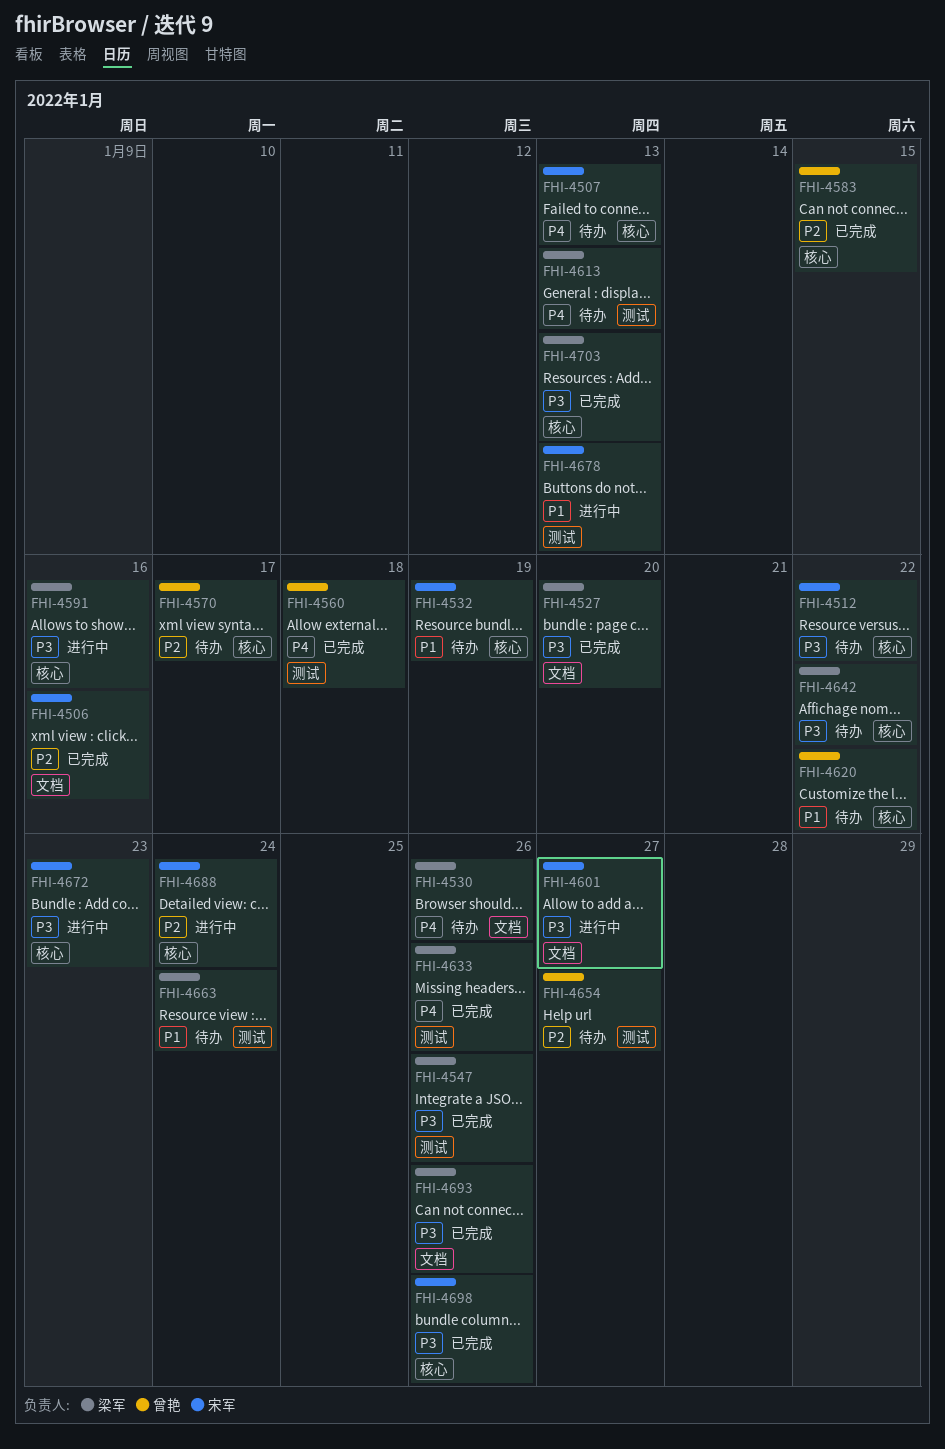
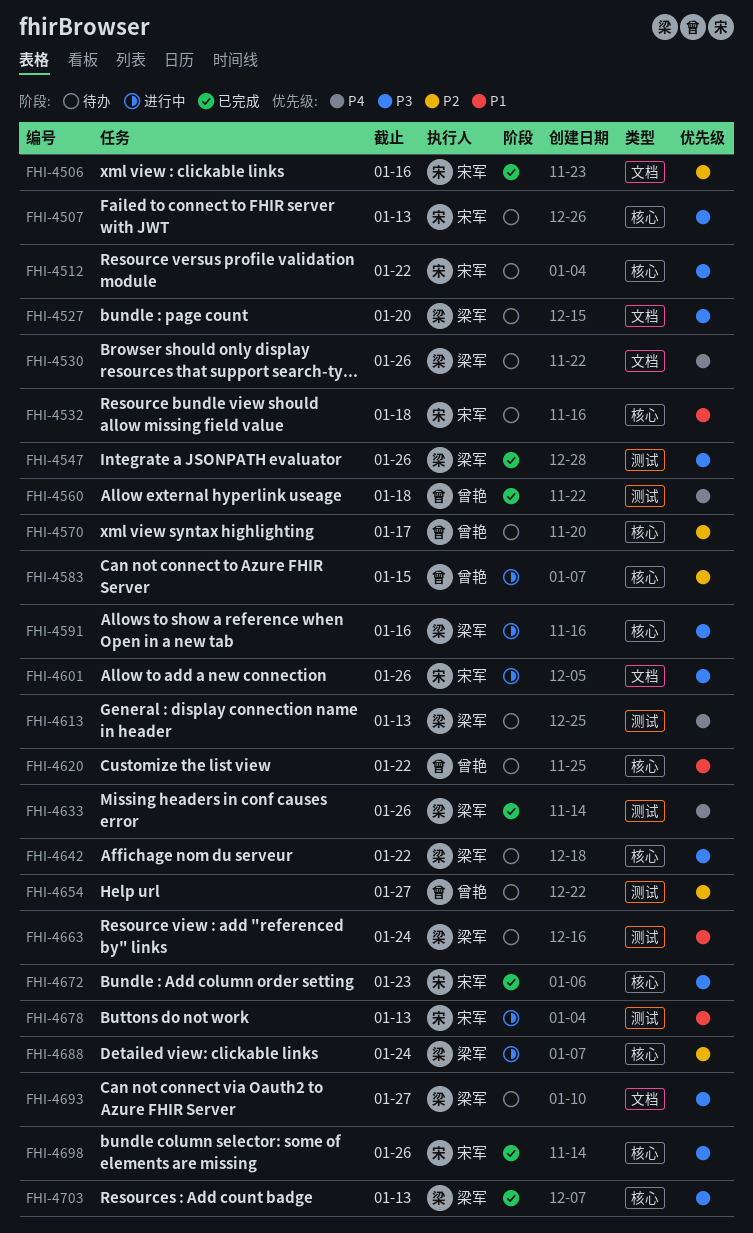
FHI-4507, priority: P4 -> P3
FHI-4527, status: 已完成 -> 待办
FHI-4532, due: Jan 19 -> Jan 18
FHI-4583, status: 已完成 -> 进行中
FHI-4601, due: Jan 27 -> Jan 26
FHI-4672, status: 进行中 -> 已完成
FHI-4688, owner: 宋军 -> 梁军
FHI-4693, status: 已完成 -> 待办
FHI-4693, due: Jan 26 -> Jan 27

